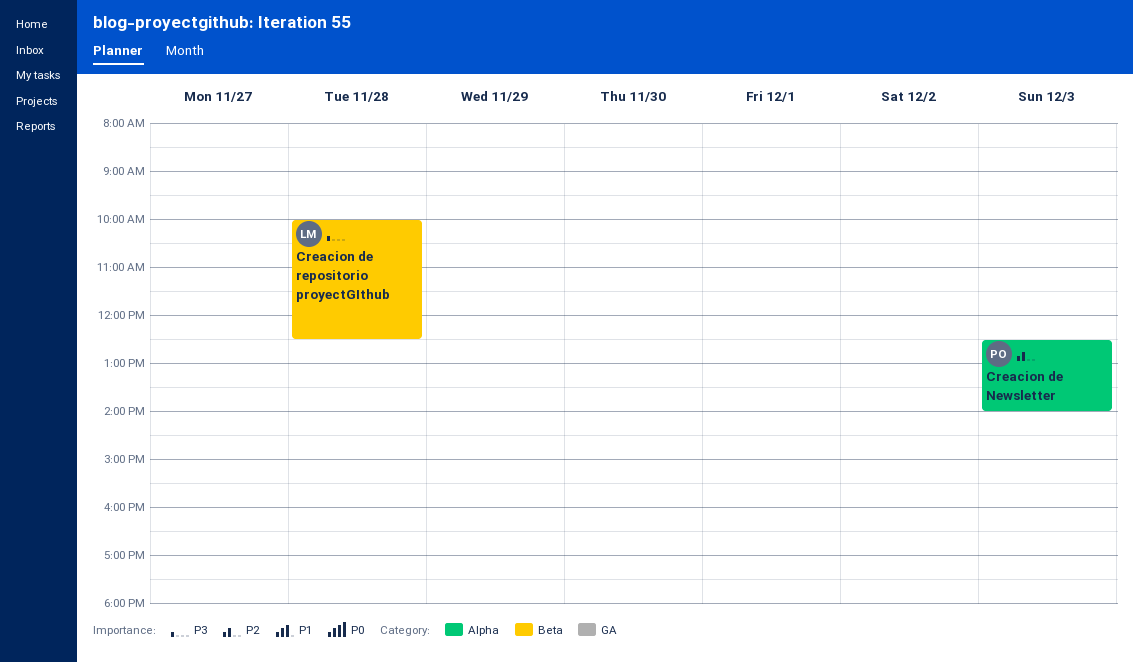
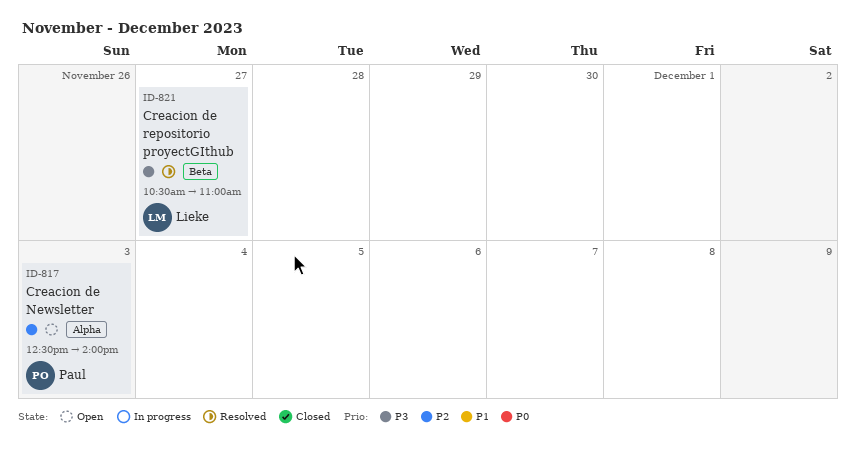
Creacion de repositorio proyectGIthub, day: Nov 28 -> Nov 27
Creacion de repositorio proyectGIthub, begins: 10:00 -> 10:30
Creacion de repositorio proyectGIthub, ends: 12:30 -> 11:00

